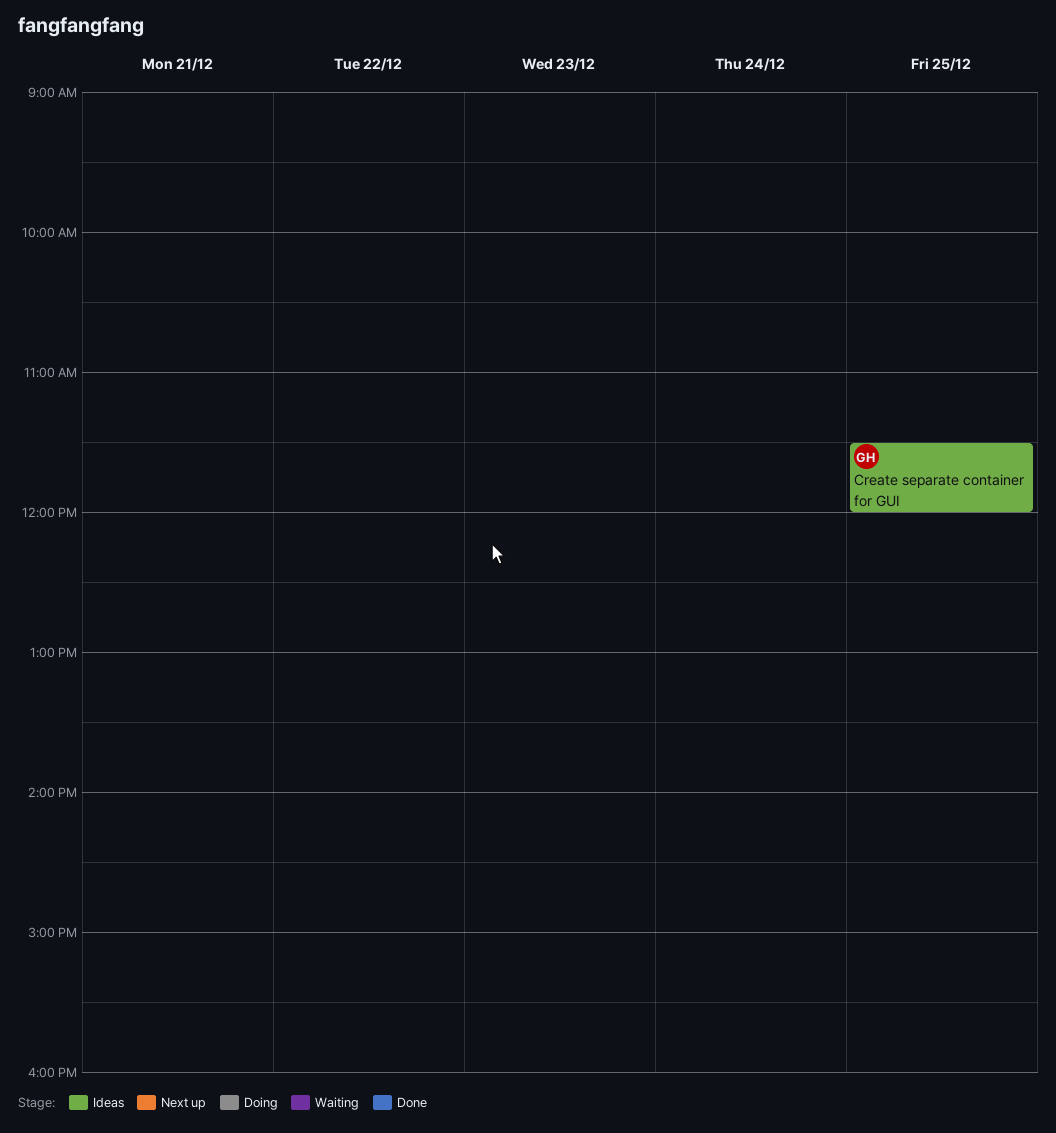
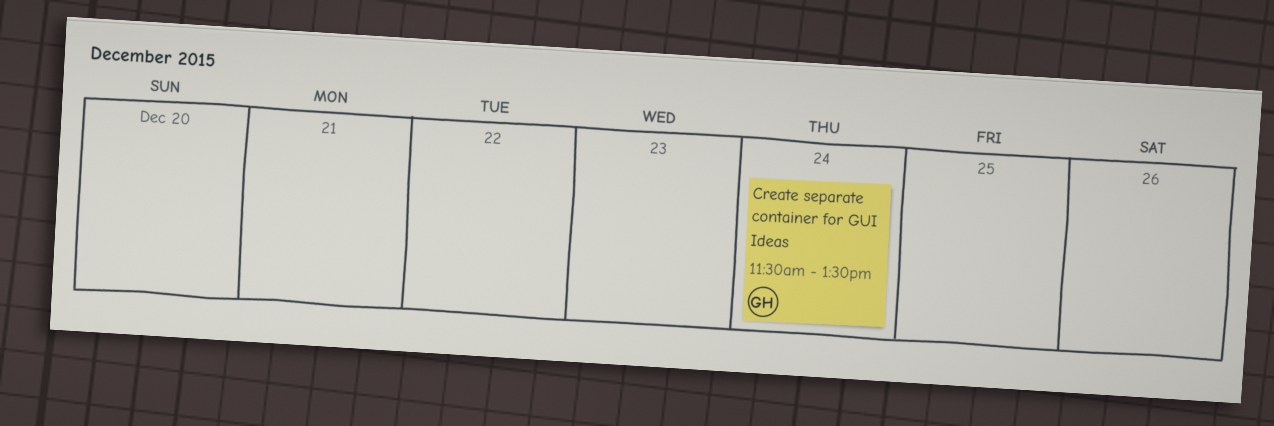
Create separate container for GUI, day: Dec 25 -> Dec 24
Create separate container for GUI, ends: 12:00 -> 13:30

